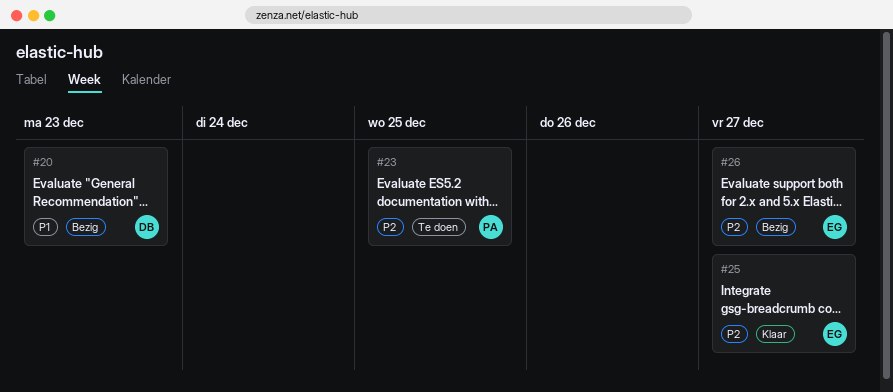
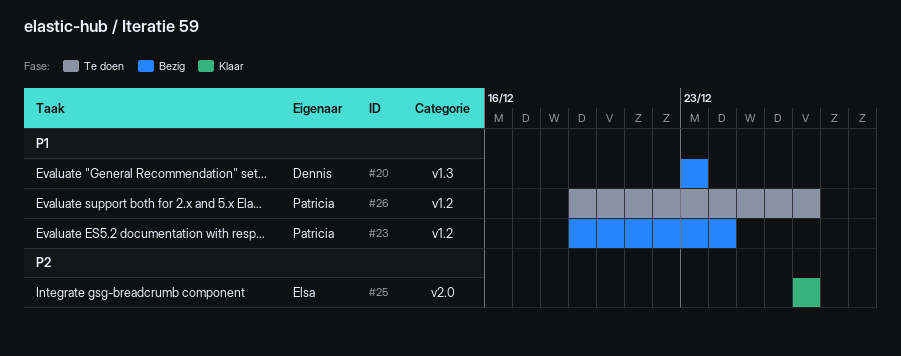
#23, status: Te doen -> Bezig
#23, priority: P2 -> P1
#23, due: Dec 25 -> Dec 24
#26, status: Bezig -> Te doen
#26, owner: Elsa -> Patricia
#26, priority: P2 -> P1

